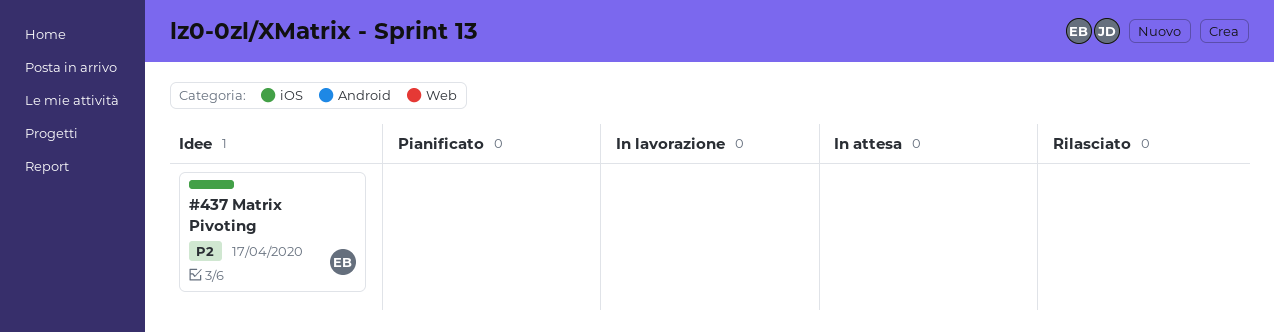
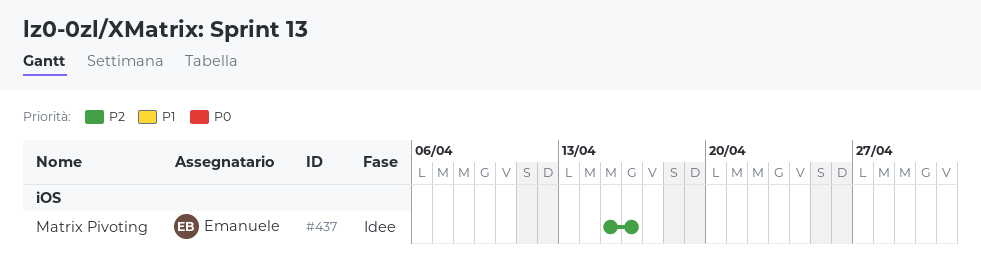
#437, due: Apr 17 -> Apr 16

